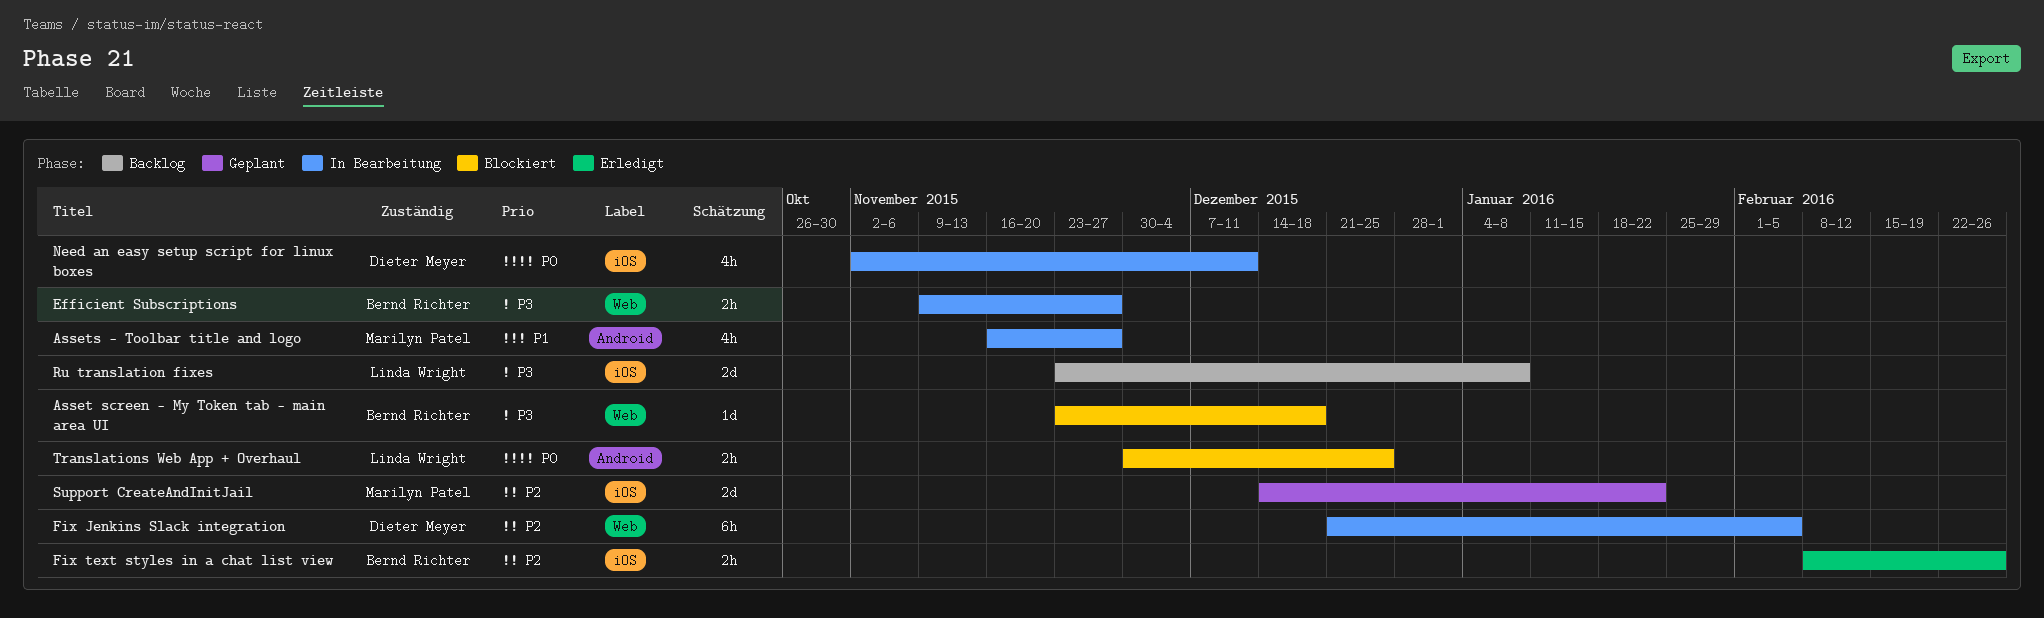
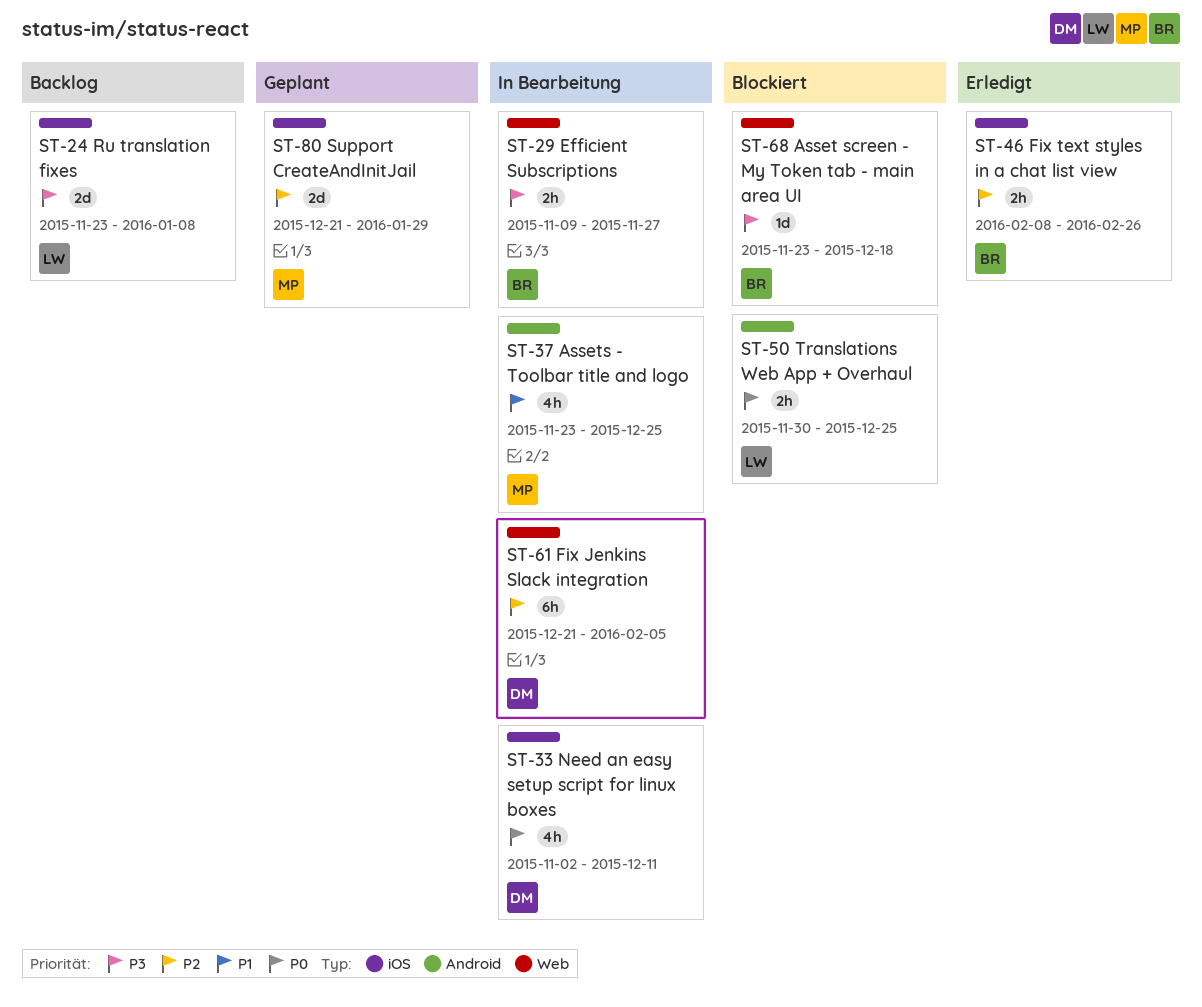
Assets - Toolbar title and logo, start: Nov 16 -> Nov 23
Assets - Toolbar title and logo, due: Nov 27 -> Dec 25
Support CreateAndInitJail, start: Dec 14 -> Dec 21
Support CreateAndInitJail, due: Jan 22 -> Jan 29

